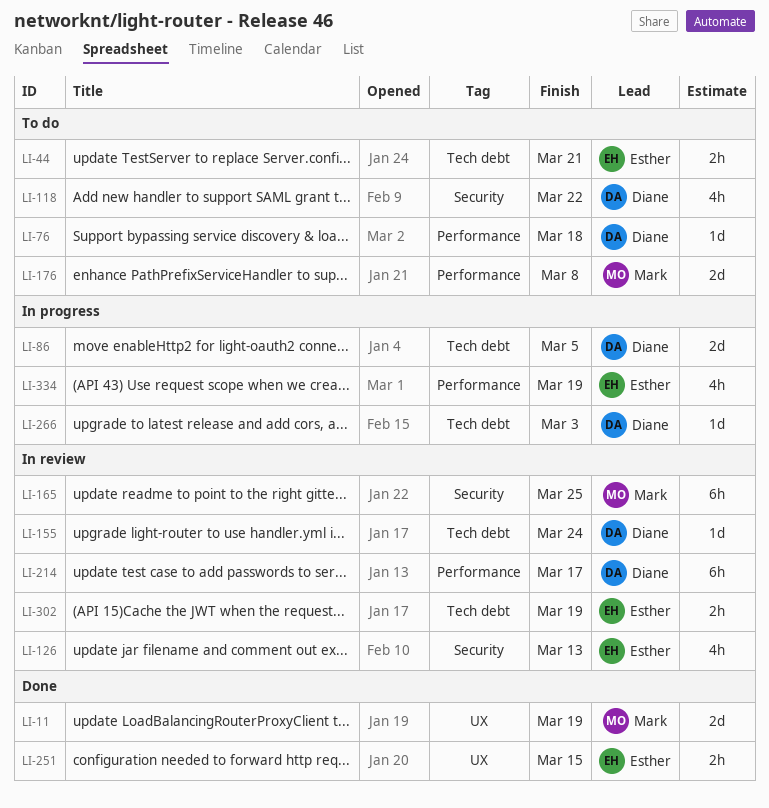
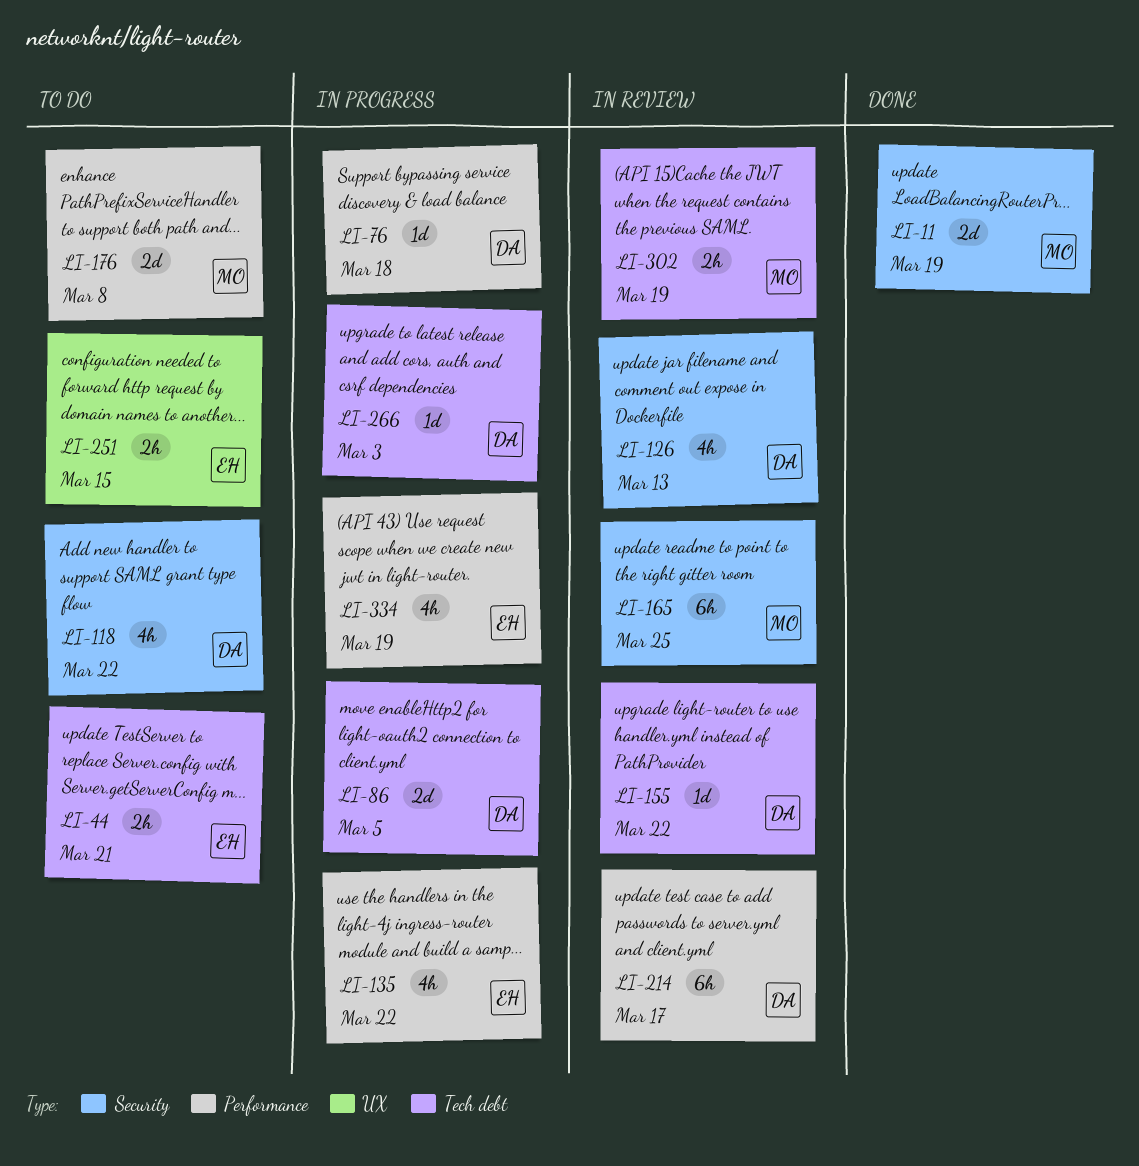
LI-11, label: UX -> Security
LI-76, status: To do -> In progress
LI-126, owner: Esther -> Diane
LI-135: none -> present
LI-155, due: Mar 24 -> Mar 22
LI-251, status: Done -> To do
LI-302, owner: Esther -> Mark

